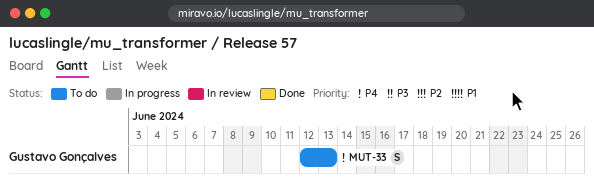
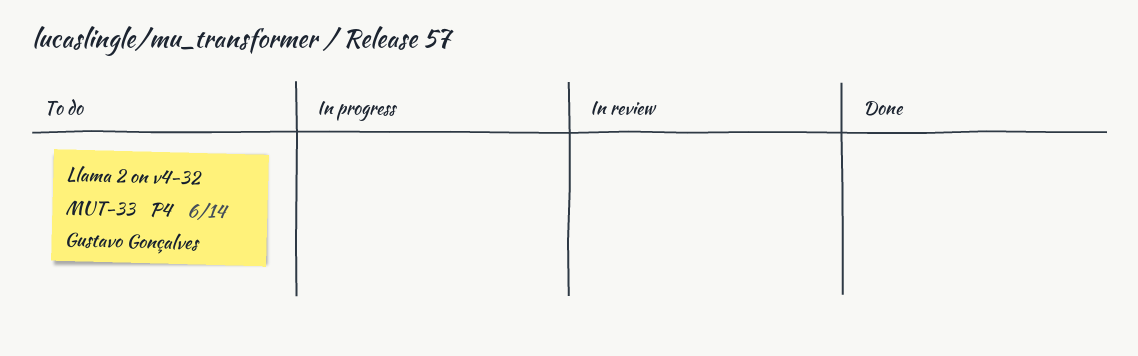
MUT-33, due: Jun 13 -> Jun 14

